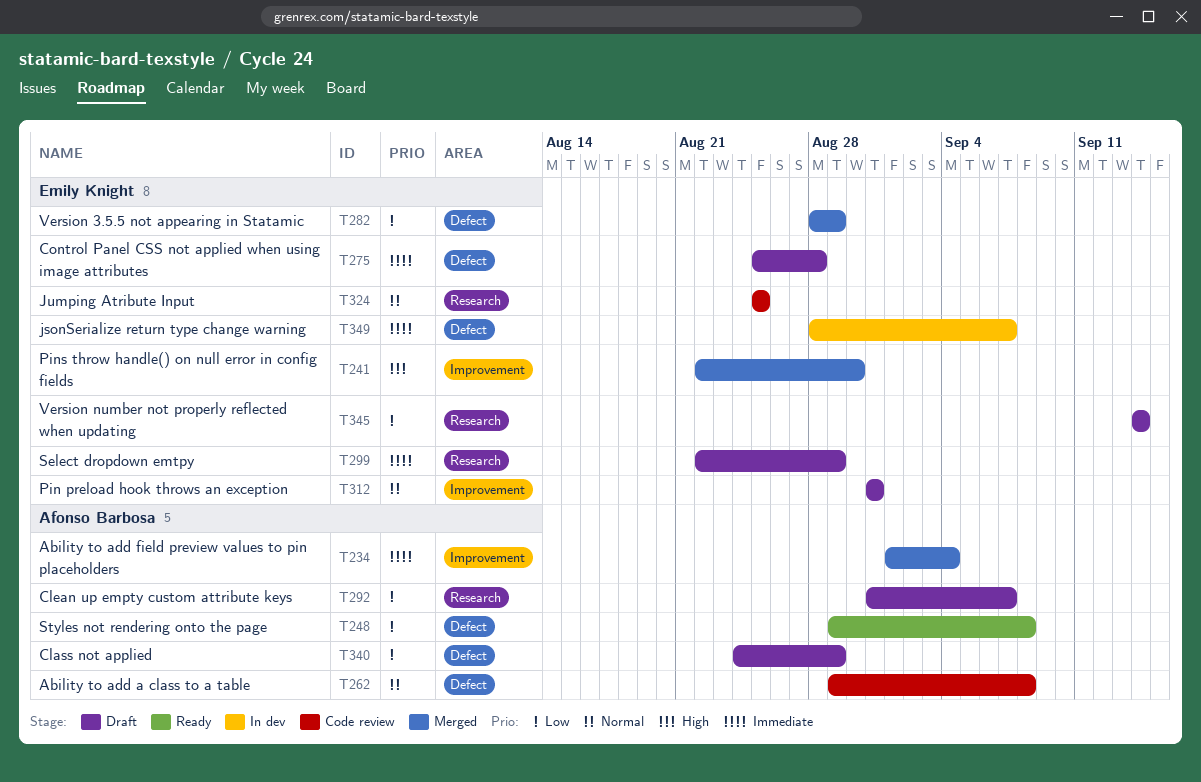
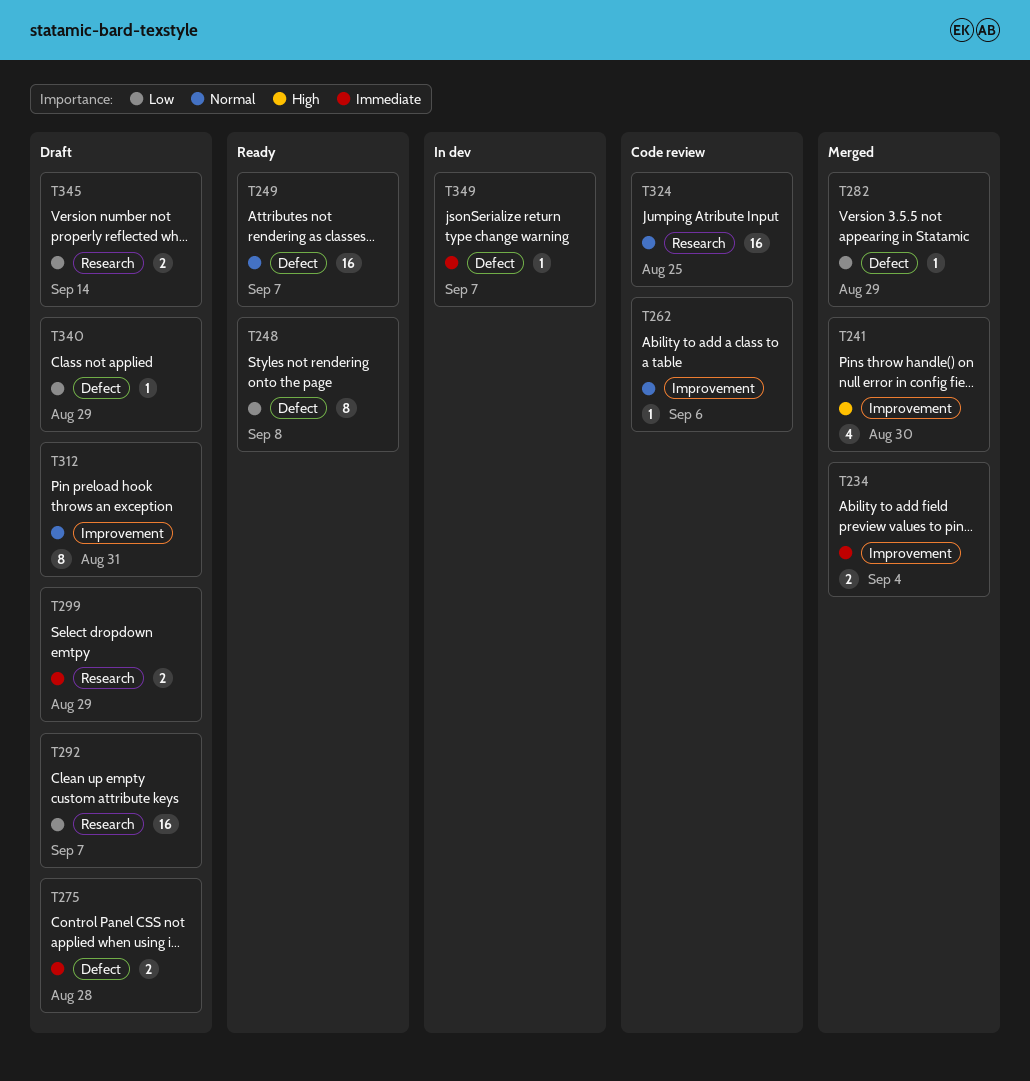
T249: none -> present
T262, label: Defect -> Improvement
T262, due: Sep 8 -> Sep 6

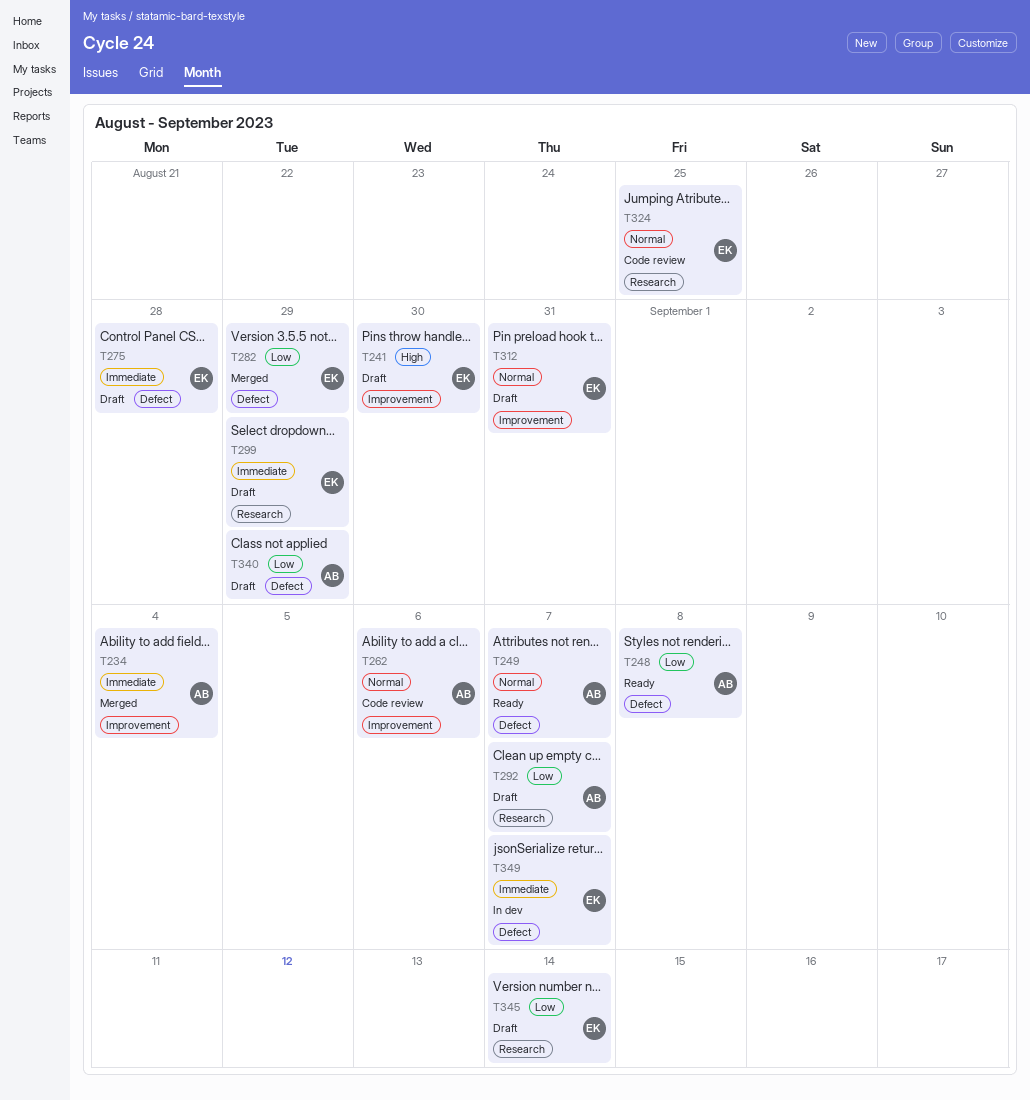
T241, status: Merged -> Draft

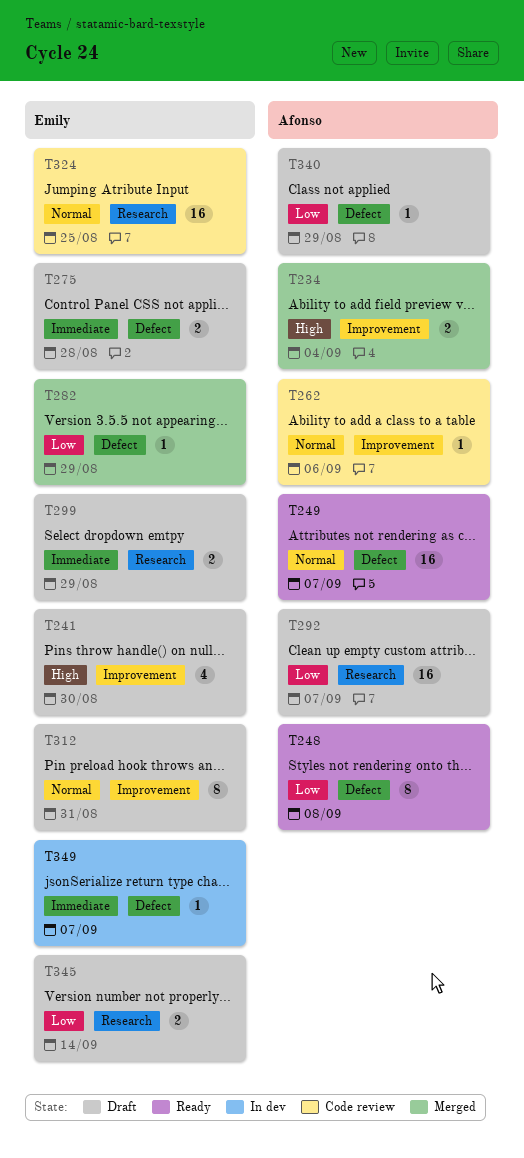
T234, priority: Immediate -> High

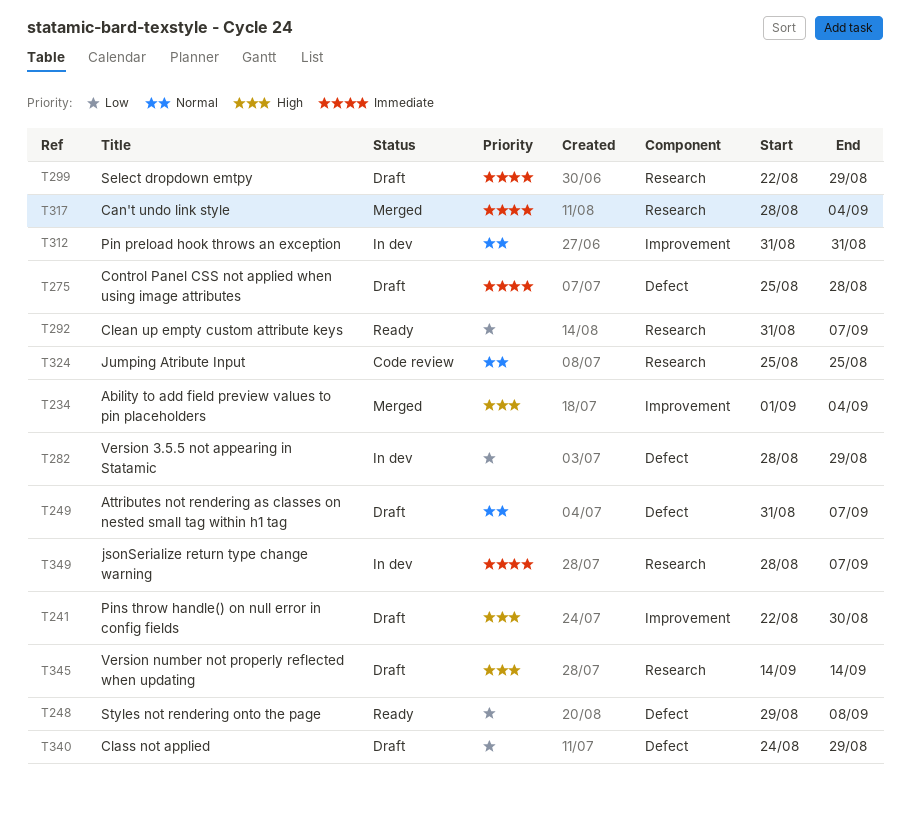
T249, status: Ready -> Draft
T262: present -> none
T282, status: Merged -> In dev
T292, status: Draft -> Ready
T312, status: Draft -> In dev
T317: none -> present
T345, priority: Low -> High
T349, label: Defect -> Research

